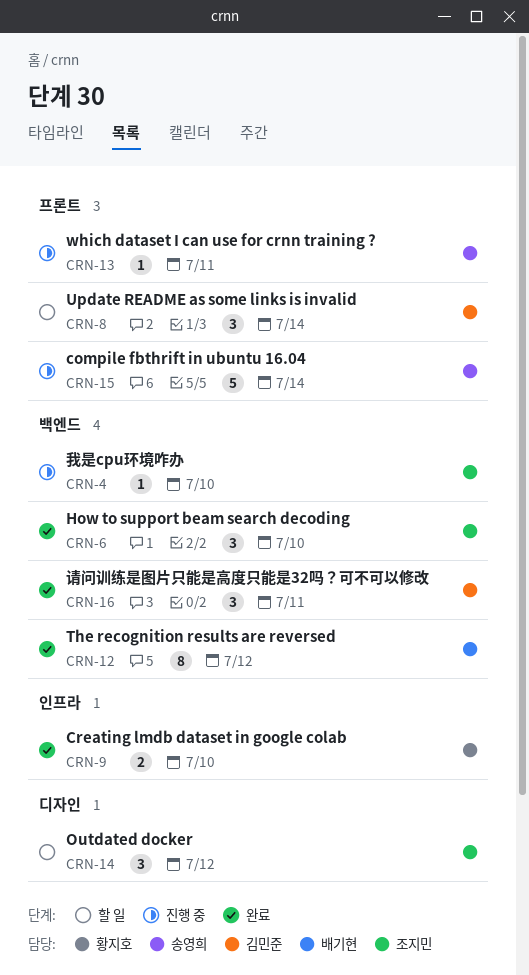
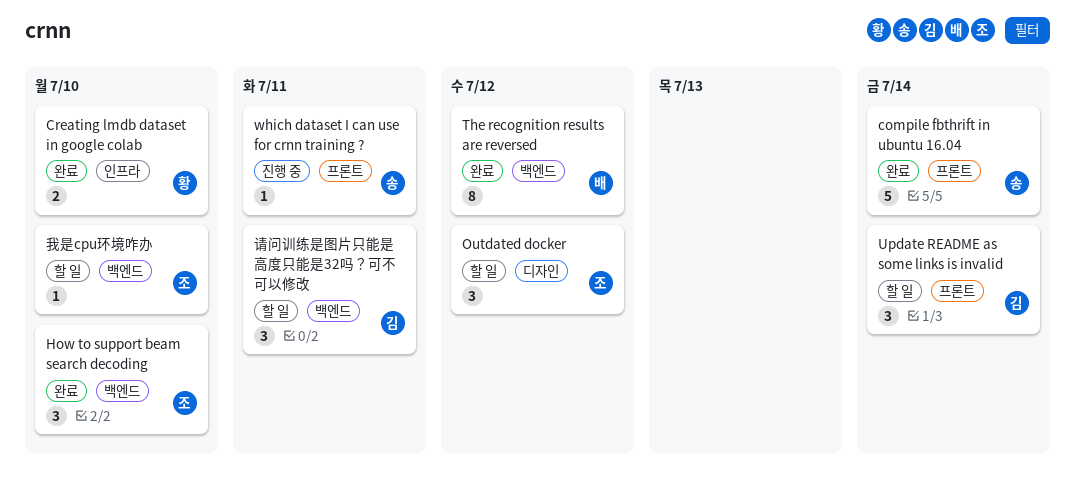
compile fbthrift in ubuntu 16.04, status: 진행 중 -> 완료
我是cpu环境咋办, status: 진행 중 -> 할 일
请问训练是图片只能是高度只能是32吗？可不可以修改, status: 완료 -> 할 일

